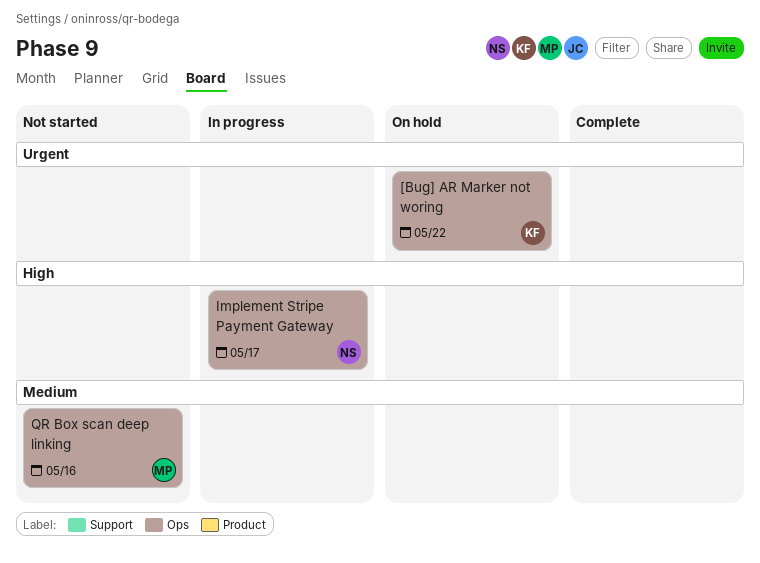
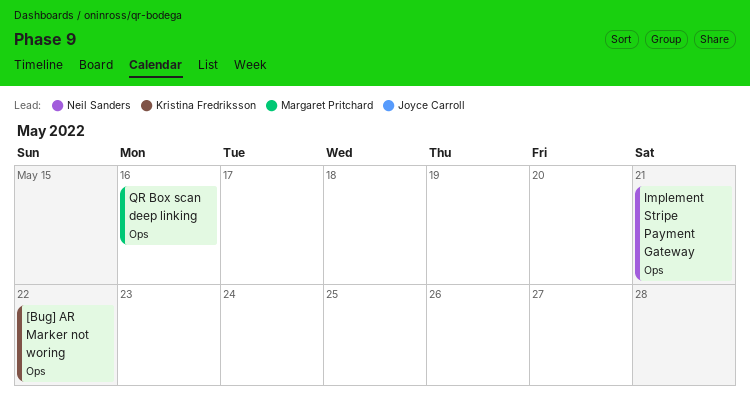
Implement Stripe Payment Gateway, day: May 17 -> May 21

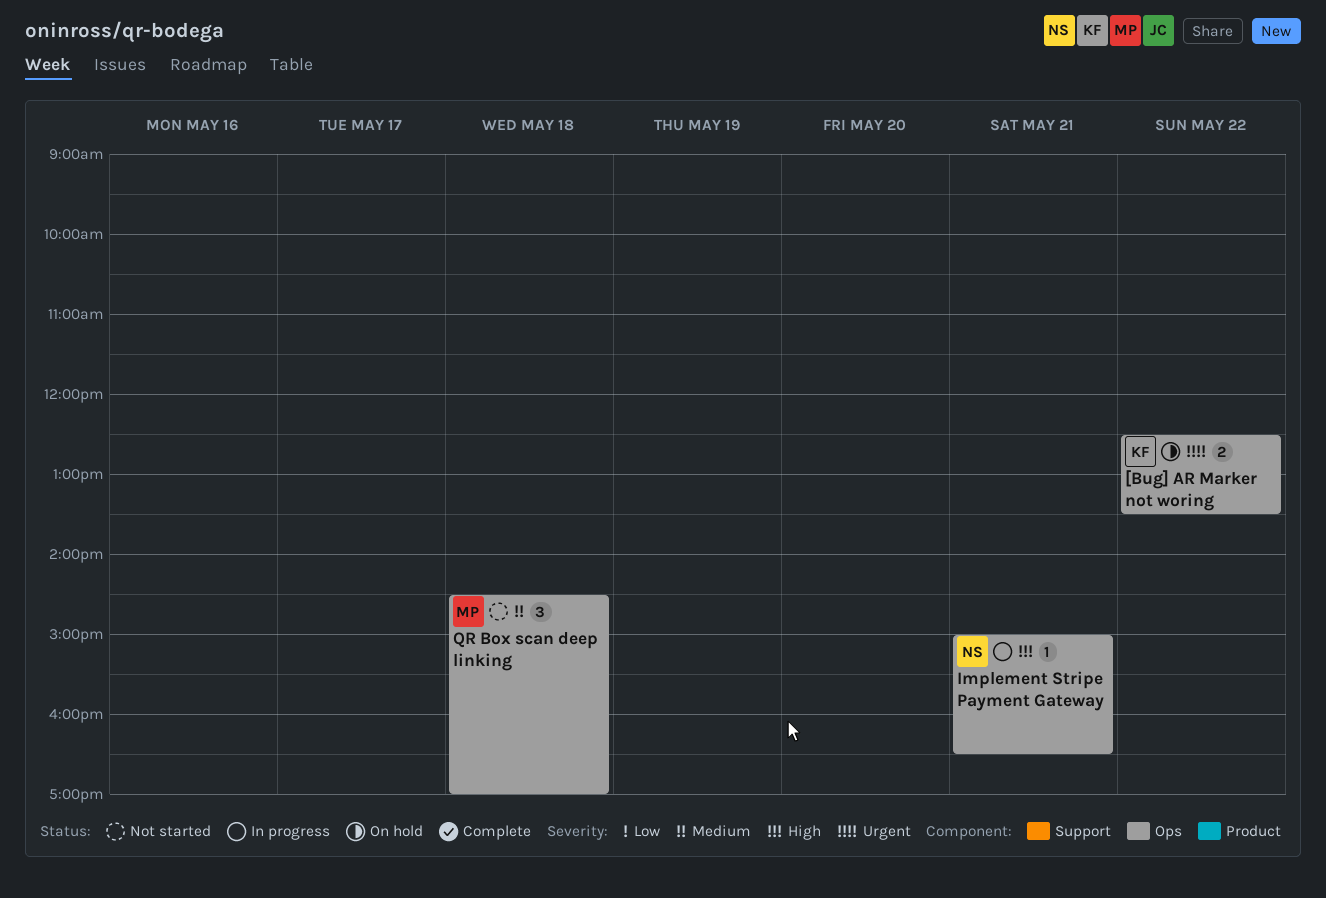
QR Box scan deep linking, day: May 16 -> May 18

